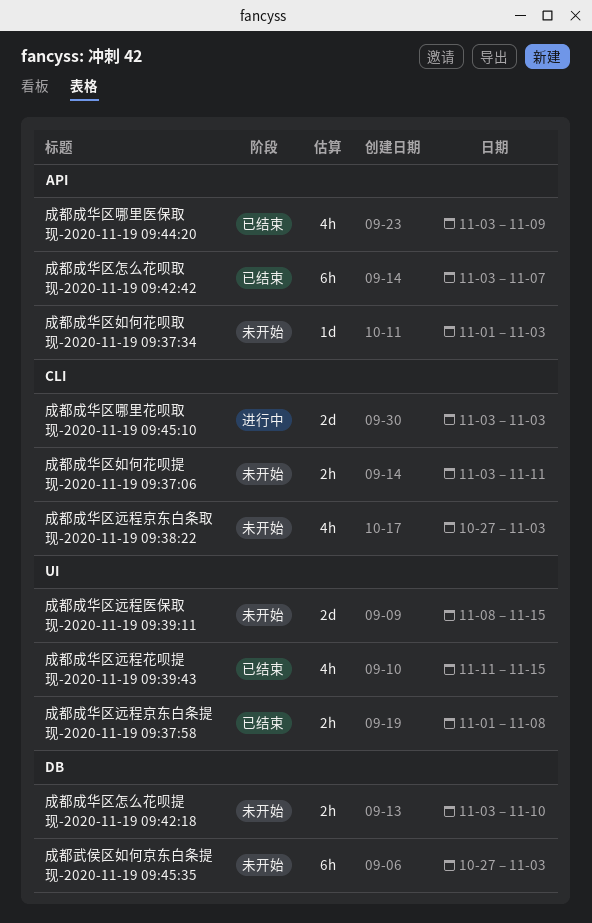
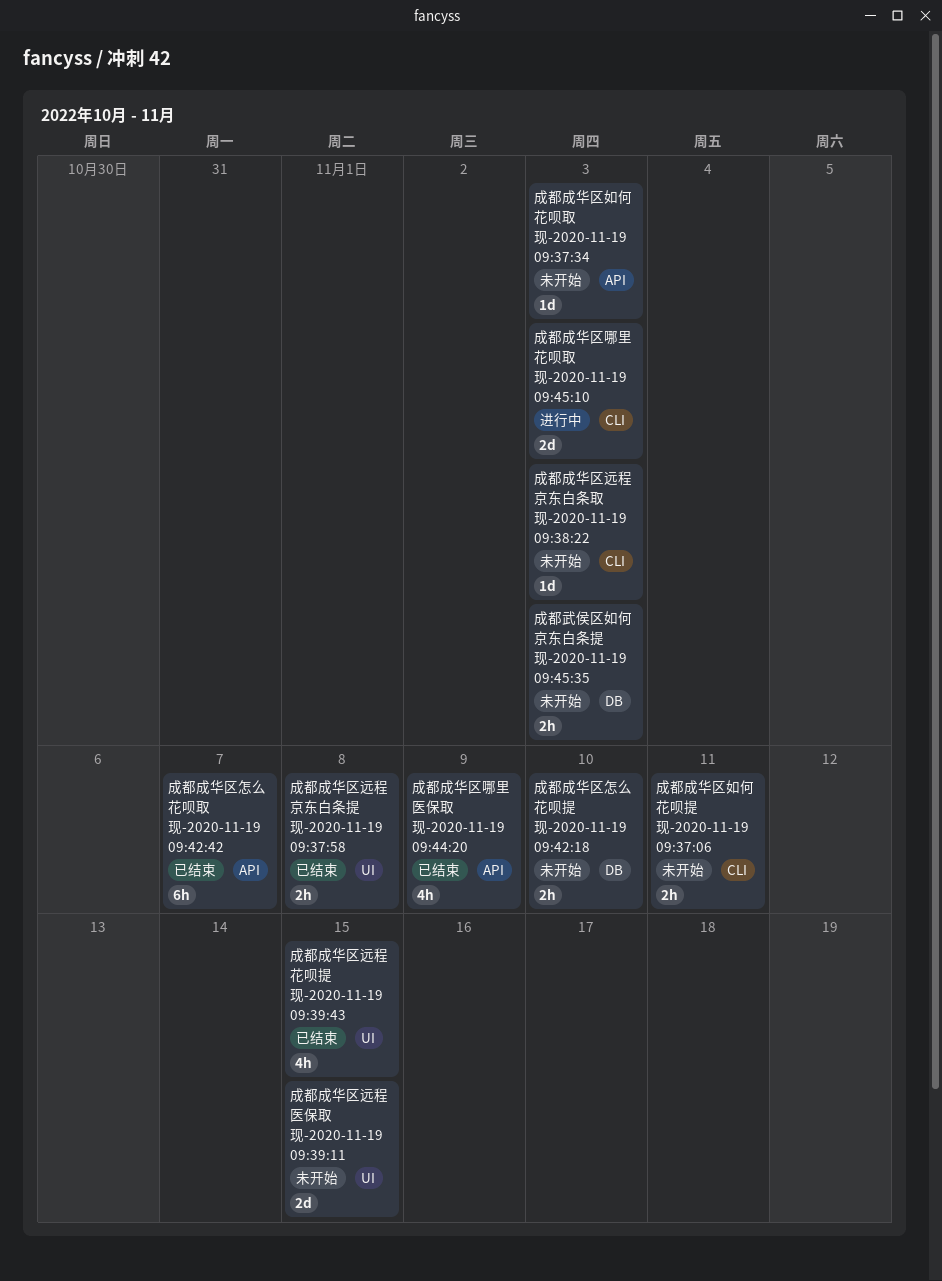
成都成华区远程京东白条取现-2020-11-19 09:38:22, estimate: 4h -> 1d
成都武侯区如何京东白条提现-2020-11-19 09:45:35, estimate: 6h -> 2h

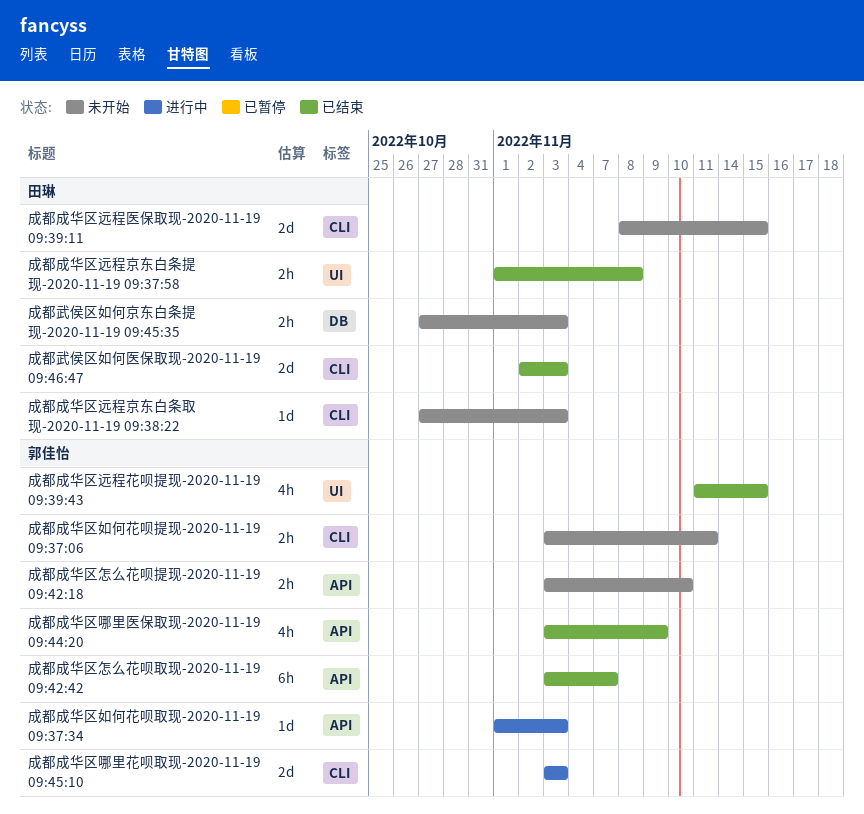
成都成华区如何花呗取现-2020-11-19 09:37:34, status: 未开始 -> 进行中
成都成华区怎么花呗提现-2020-11-19 09:42:18, label: DB -> API
成都成华区远程医保取现-2020-11-19 09:39:11, label: UI -> CLI
成都武侯区如何医保取现-2020-11-19 09:46:47: none -> present

